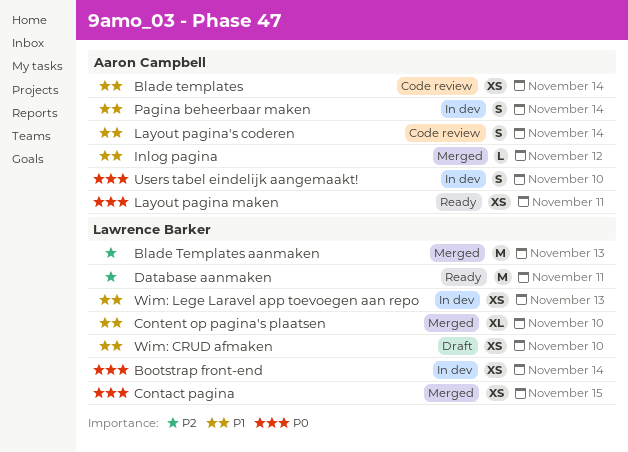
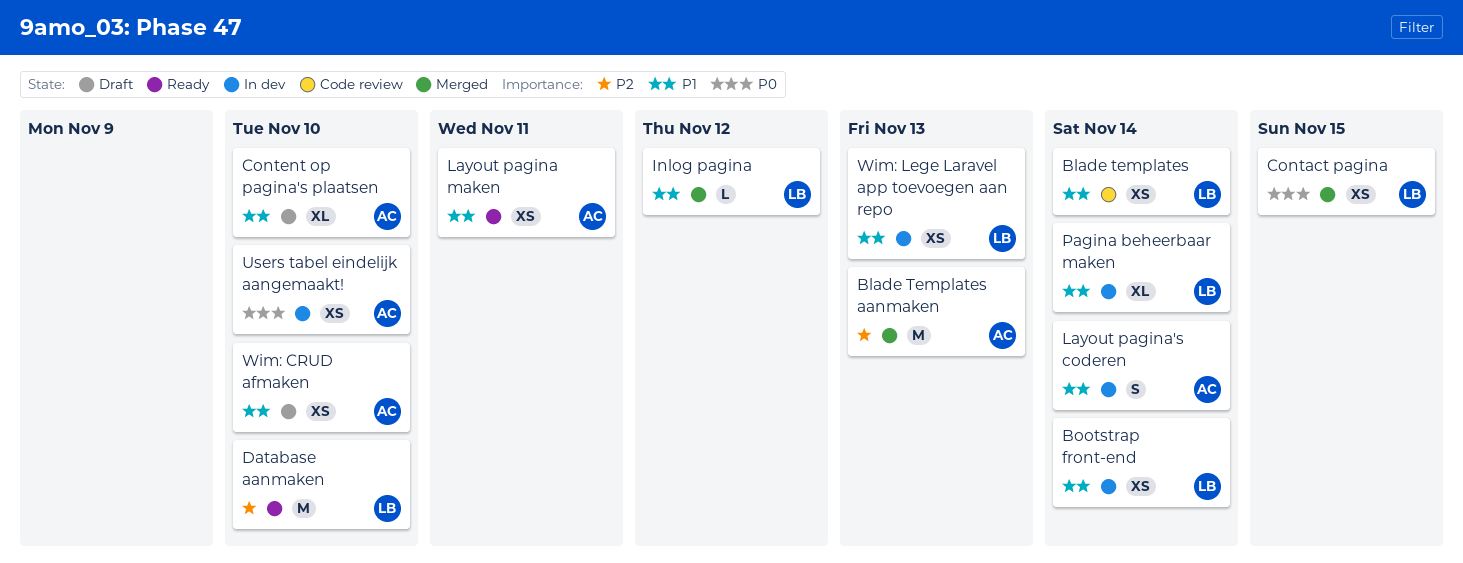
Blade templates, owner: Aaron Campbell -> Lawrence Barker
Blade Templates aanmaken, owner: Lawrence Barker -> Aaron Campbell
Bootstrap front-end, priority: P0 -> P1
Content op pagina's plaatsen, status: Merged -> Draft
Content op pagina's plaatsen, owner: Lawrence Barker -> Aaron Campbell
Database aanmaken, due: Nov 11 -> Nov 10
Inlog pagina, owner: Aaron Campbell -> Lawrence Barker
Layout pagina maken, priority: P0 -> P1
Layout pagina's coderen, status: Code review -> In dev
Pagina beheerbaar maken, owner: Aaron Campbell -> Lawrence Barker
Pagina beheerbaar maken, estimate: S -> XL
Users tabel eindelijk aangemaakt!, estimate: S -> XS
Wim: CRUD afmaken, owner: Lawrence Barker -> Aaron Campbell

